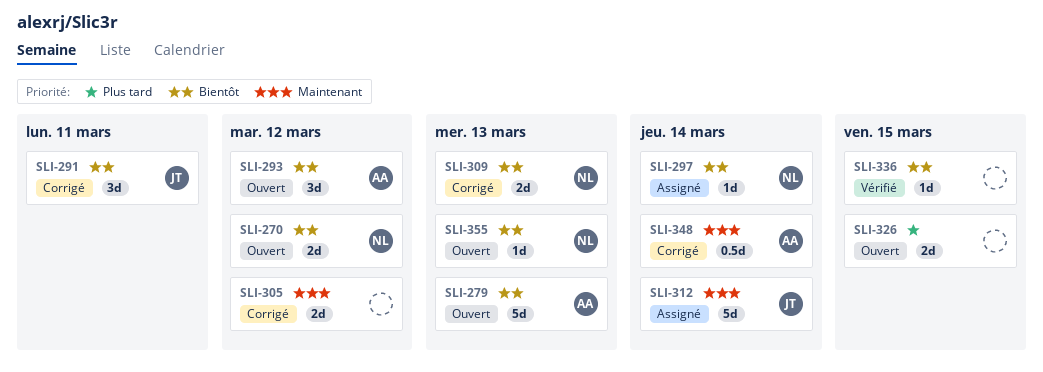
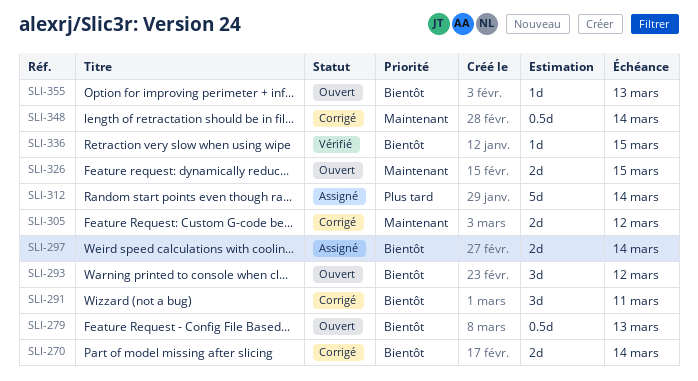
SLI-270, status: Ouvert -> Corrigé
SLI-270, due: Mar 12 -> Mar 14
SLI-279, estimate: 5d -> 0.5d
SLI-297, estimate: 1d -> 2d
SLI-309: present -> none
SLI-312, priority: Maintenant -> Plus tard
SLI-326, priority: Plus tard -> Maintenant

